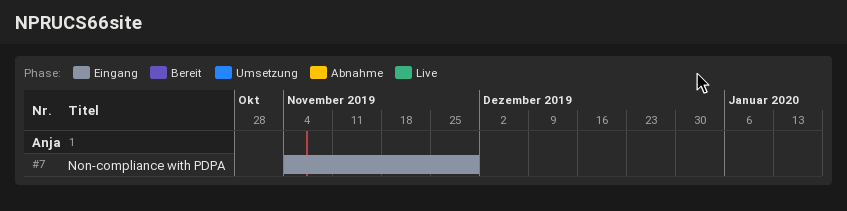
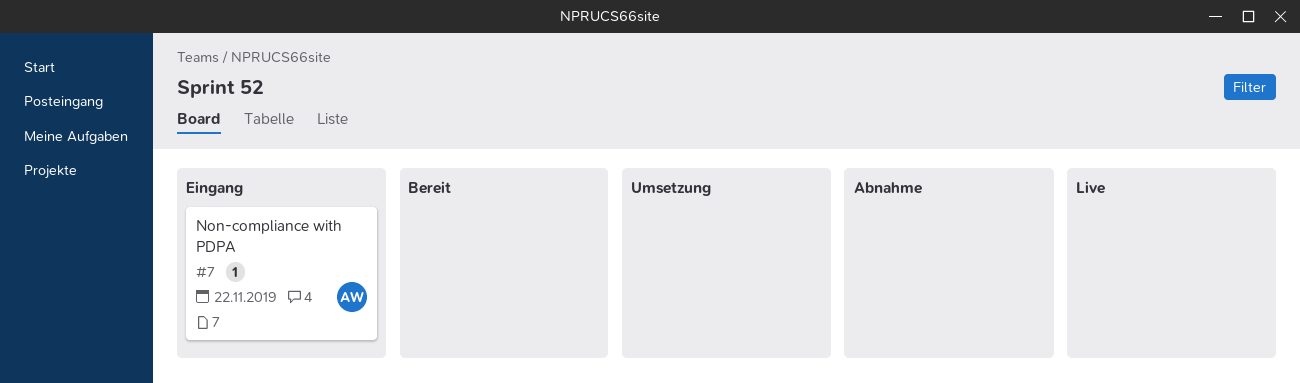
#7, due: Nov 29 -> Nov 22

